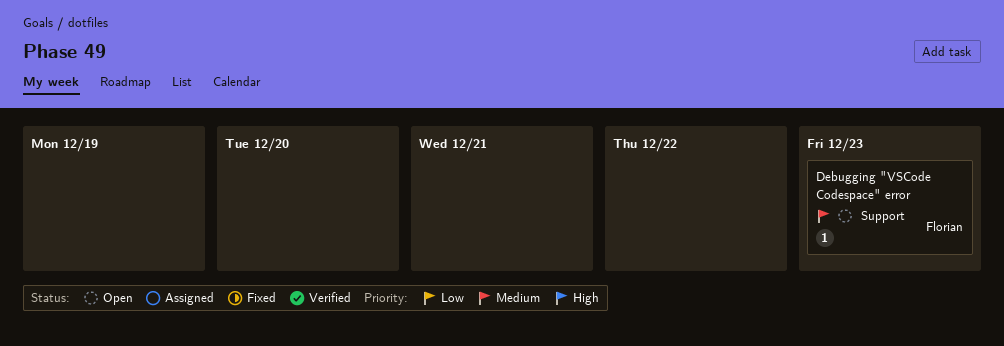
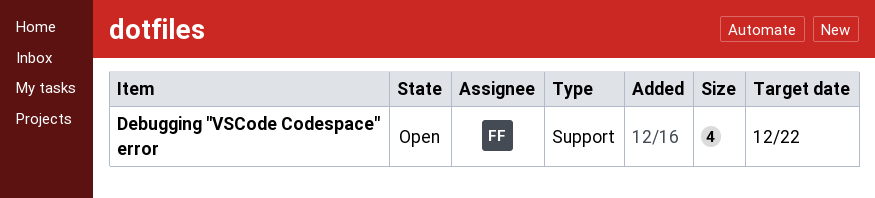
Debugging "VSCode Codespace" error, estimate: 1 -> 4
Debugging "VSCode Codespace" error, due: Dec 23 -> Dec 22

